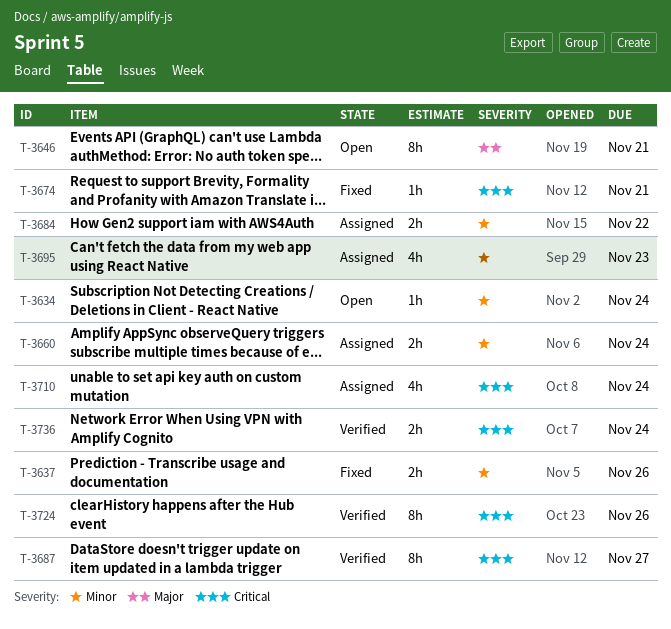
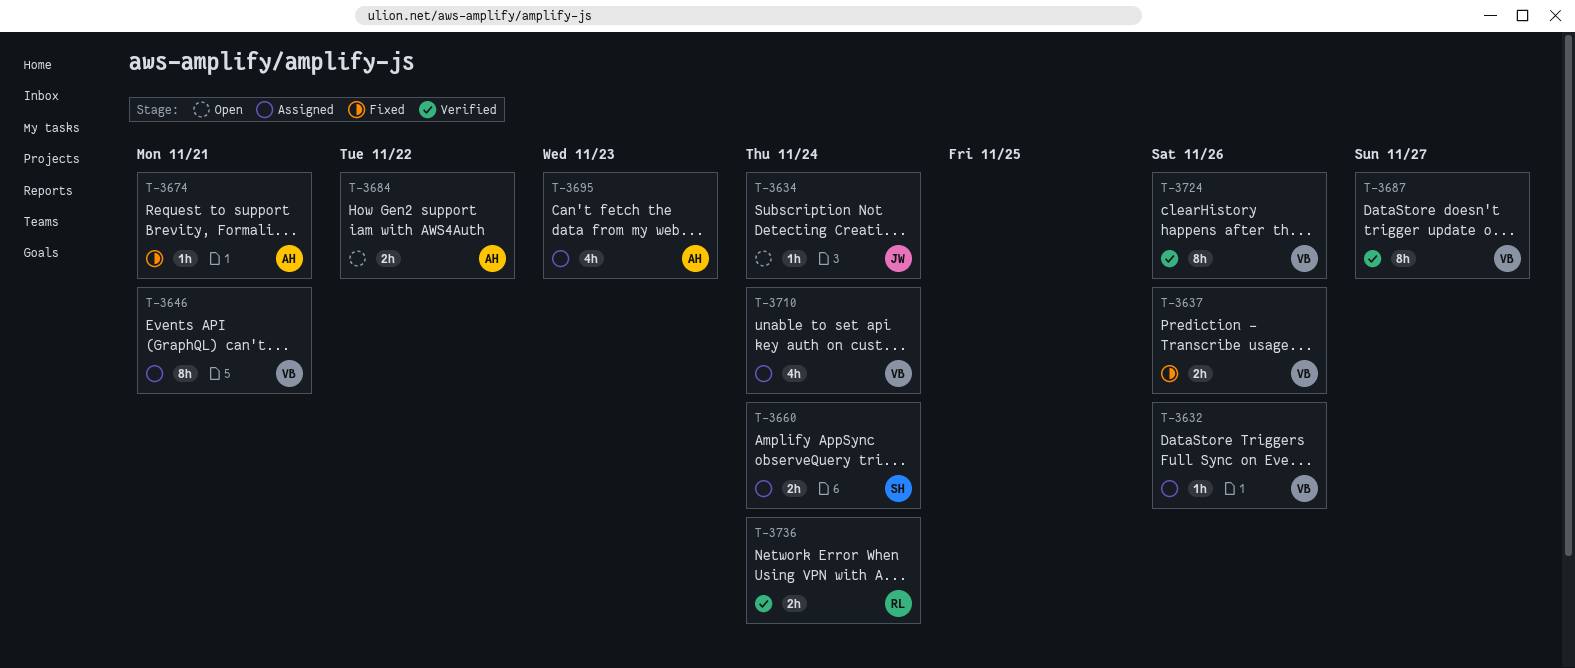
T-3632: none -> present
T-3646, status: Open -> Assigned
T-3684, status: Assigned -> Open

